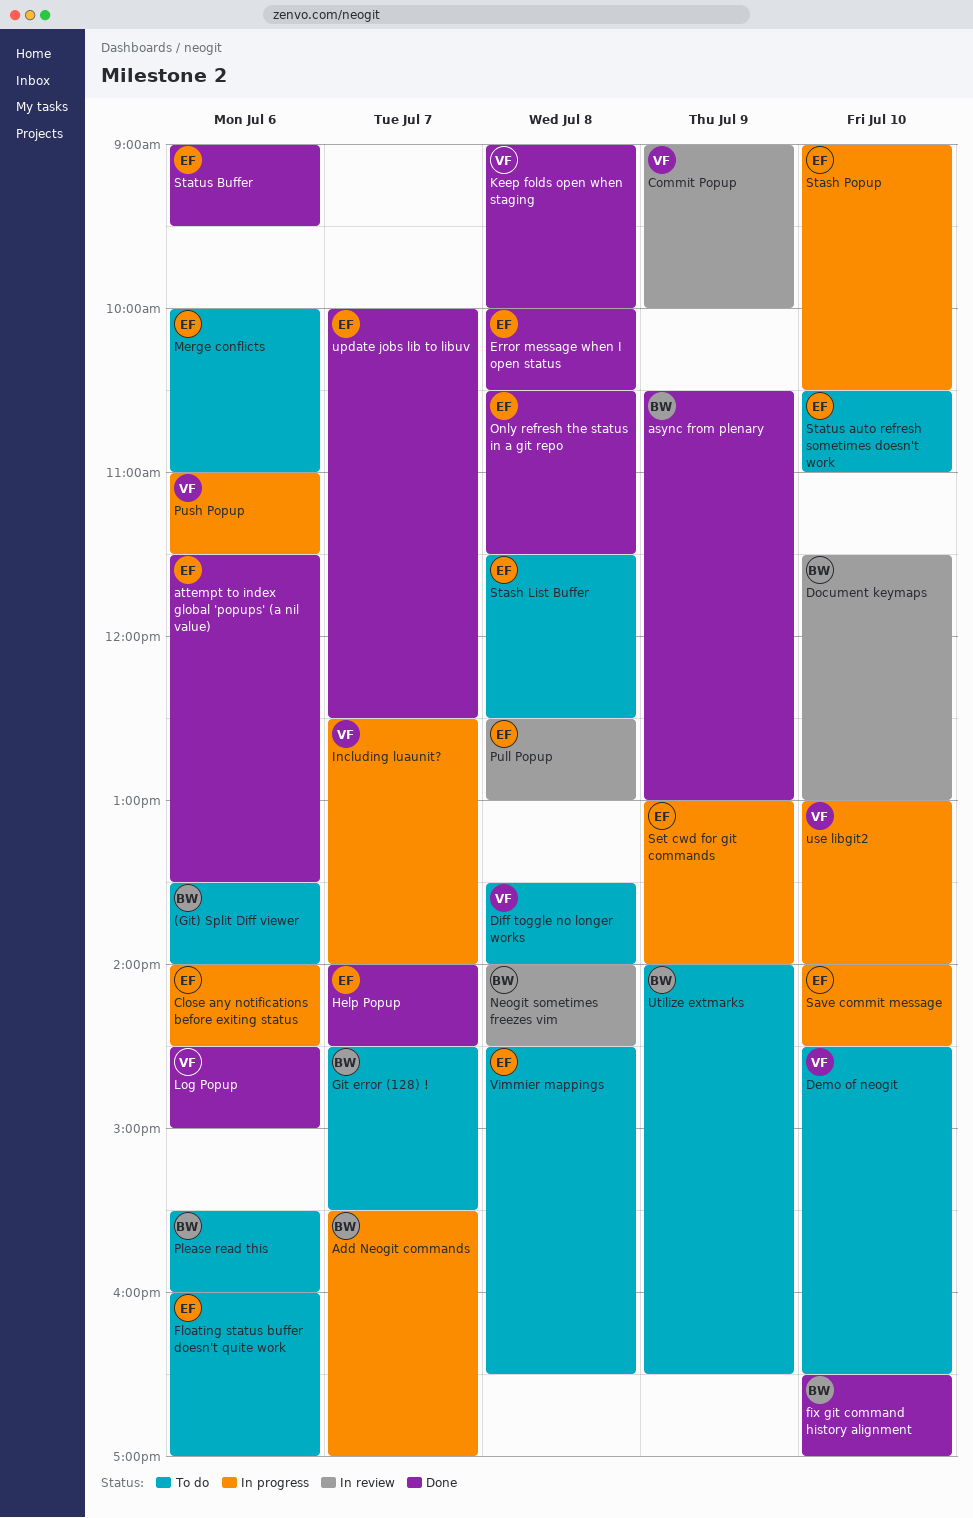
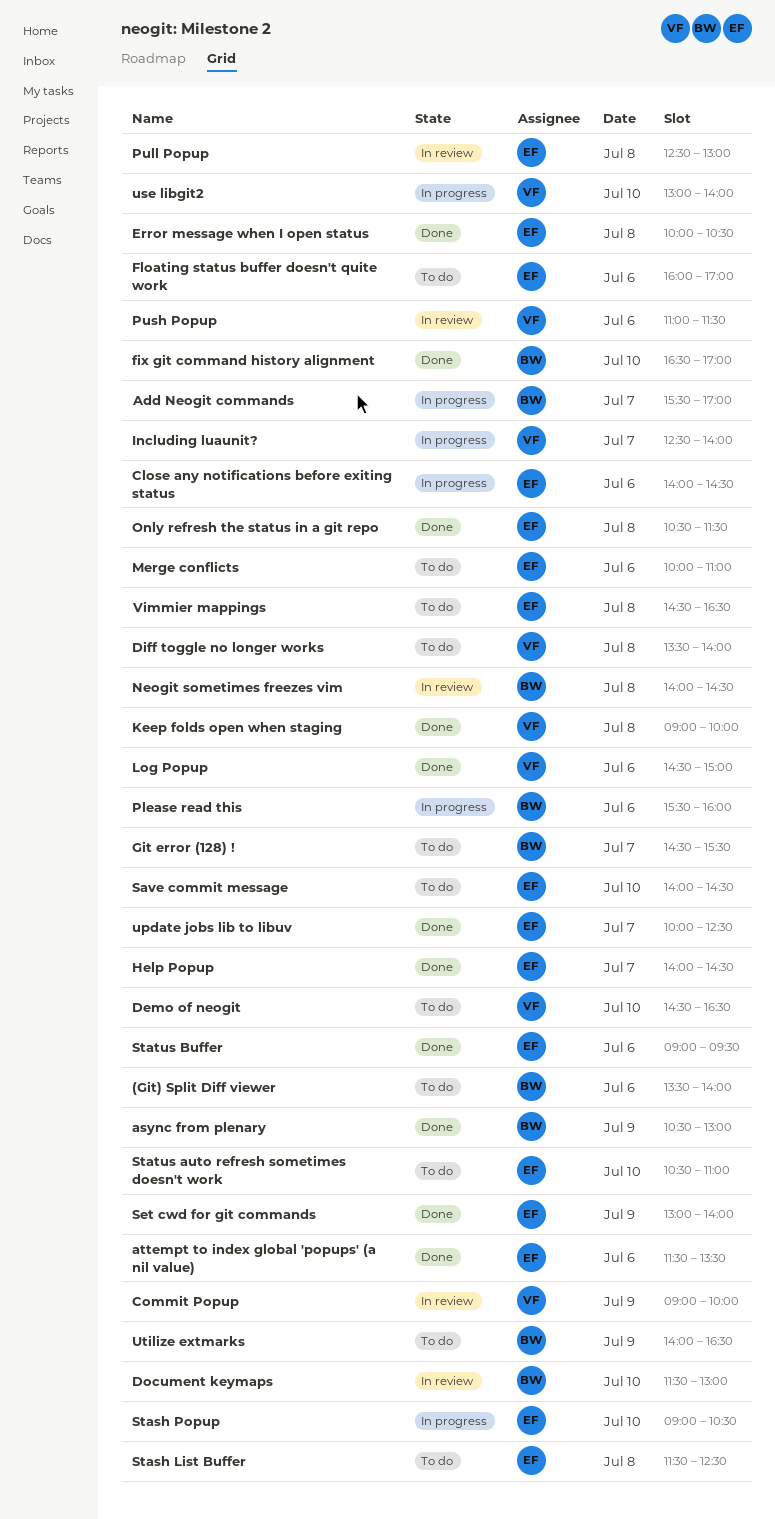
Please read this, status: To do -> In progress
Push Popup, status: In progress -> In review
Save commit message, status: In progress -> To do
Set cwd for git commands, status: In progress -> Done

